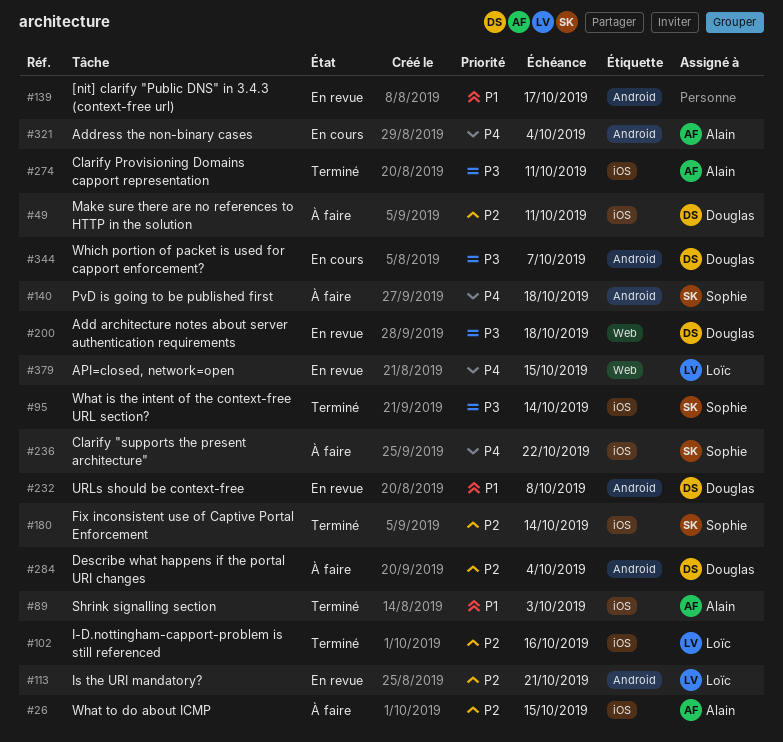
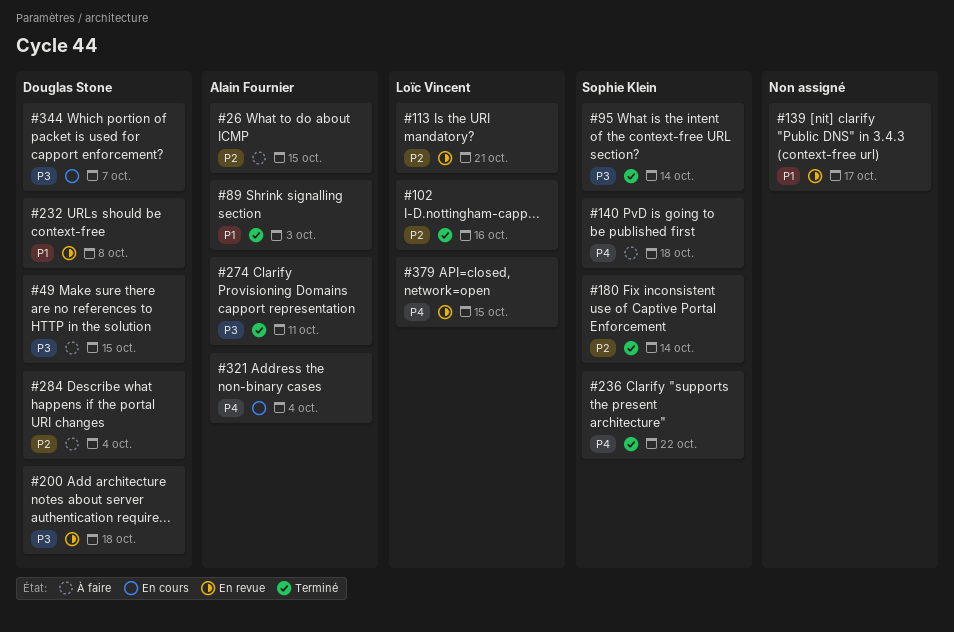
#49, priority: P2 -> P3
#49, due: Oct 11 -> Oct 15
#236, status: À faire -> Terminé

